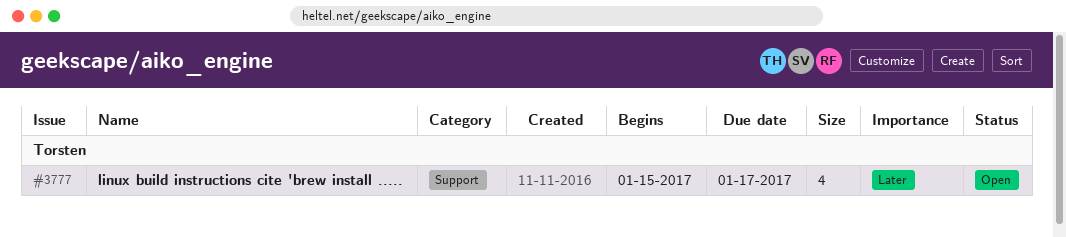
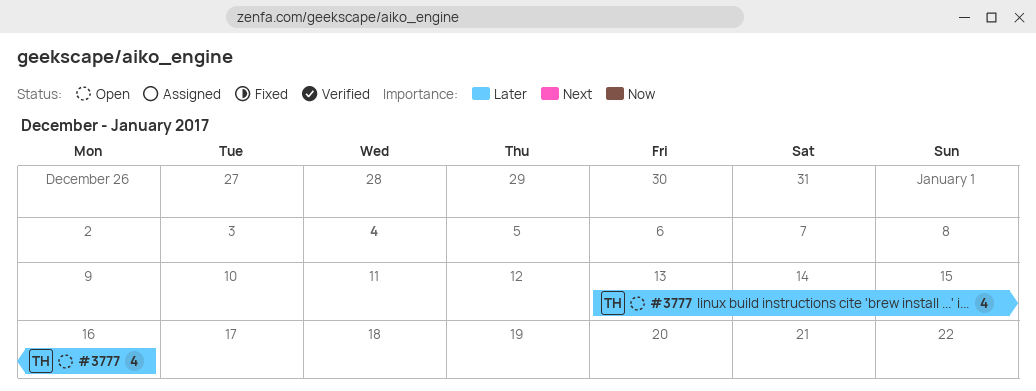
#3777, start: Jan 15 -> Jan 13
#3777, due: Jan 17 -> Jan 16

